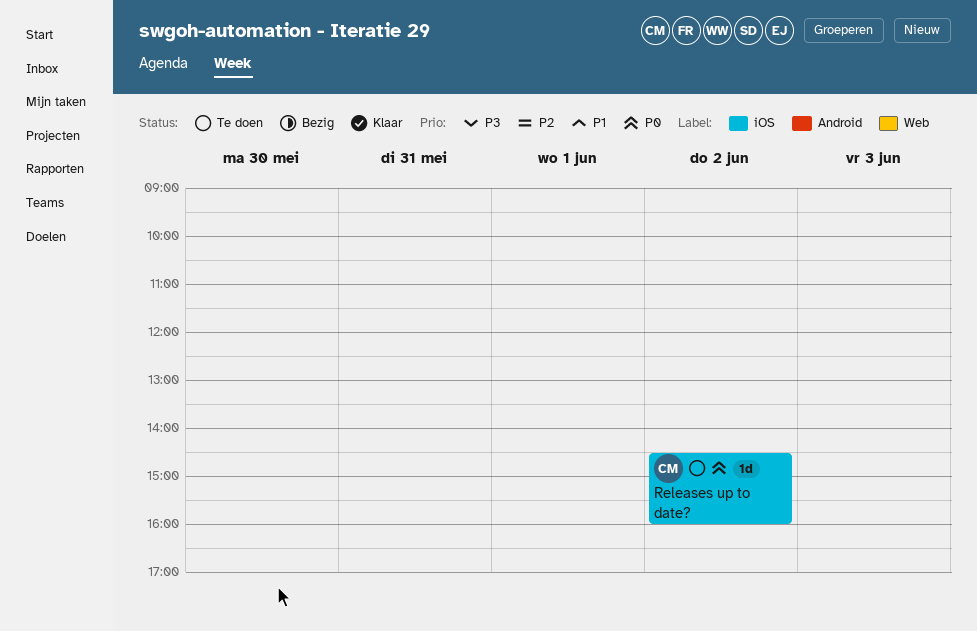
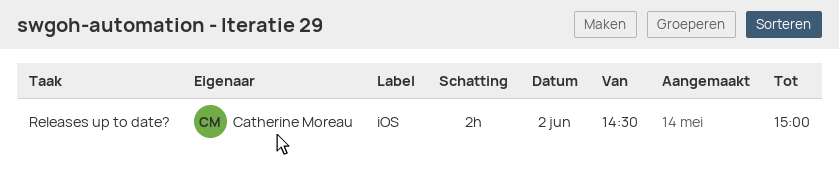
Releases up to date?, estimate: 1d -> 2h
Releases up to date?, ends: 16:00 -> 15:00

